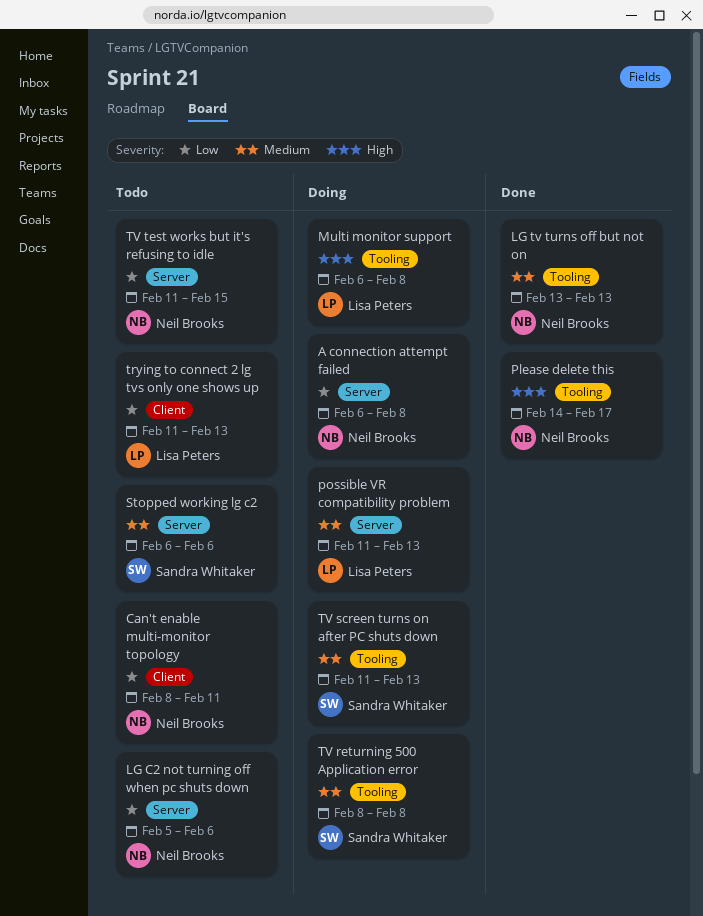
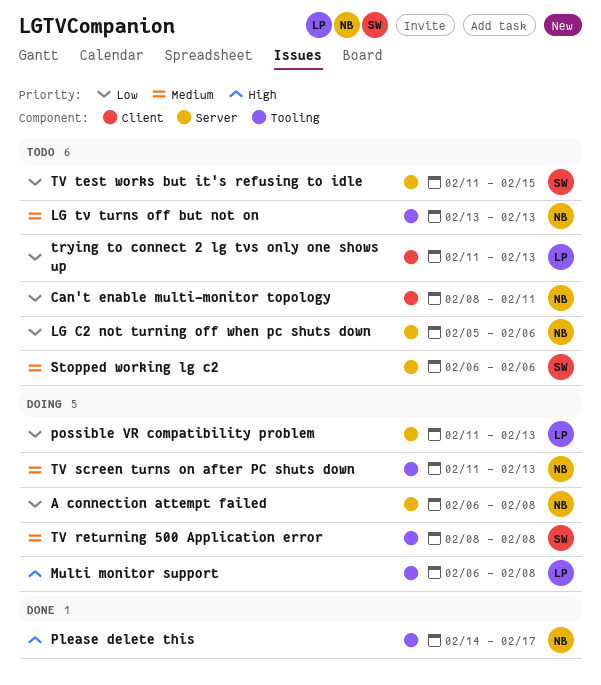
LG tv turns off but not on, status: Done -> Todo
possible VR compatibility problem, priority: Medium -> Low
TV screen turns on after PC shuts down, owner: Sandra Whitaker -> Neil Brooks
TV test works but it's refusing to idle, owner: Neil Brooks -> Sandra Whitaker

